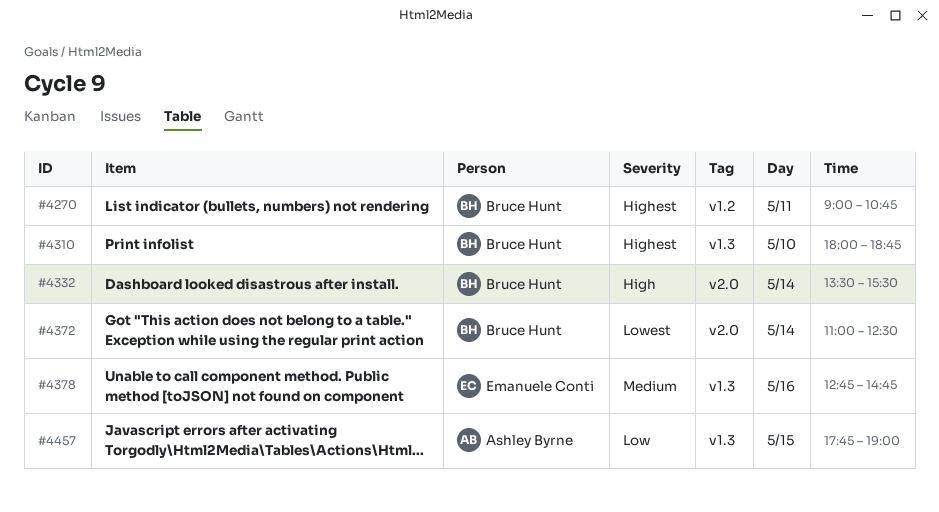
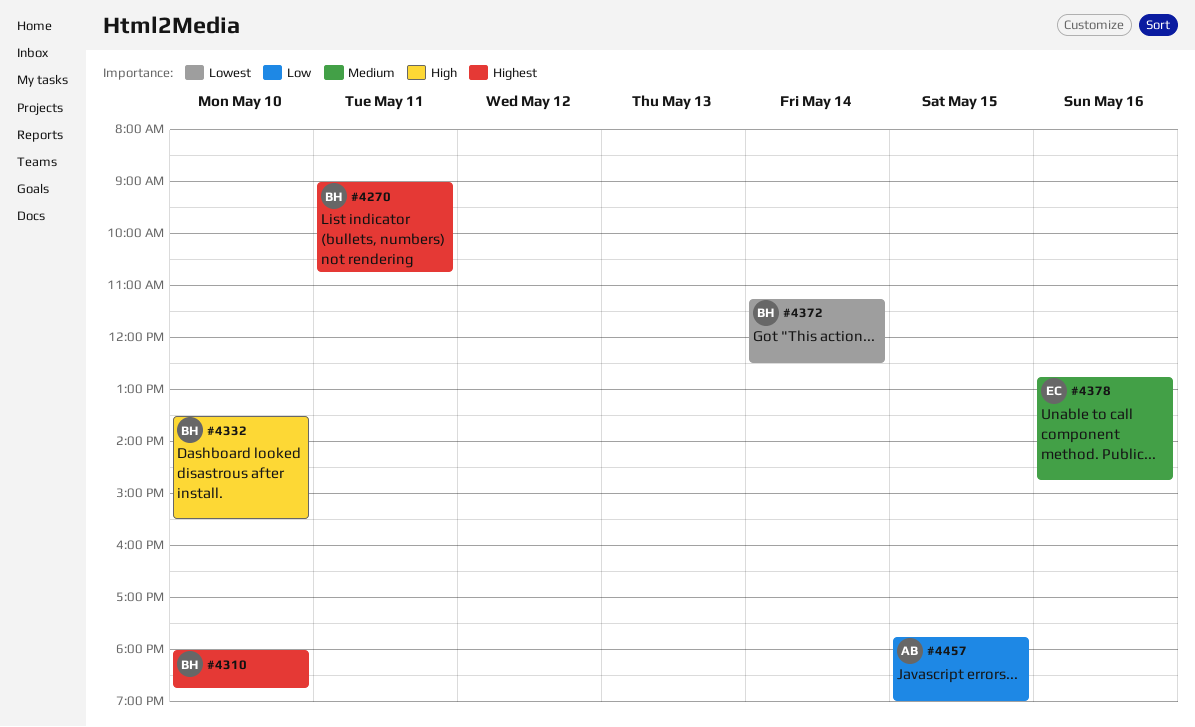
#4332, day: May 14 -> May 10
#4372, begins: 11:00 -> 11:15

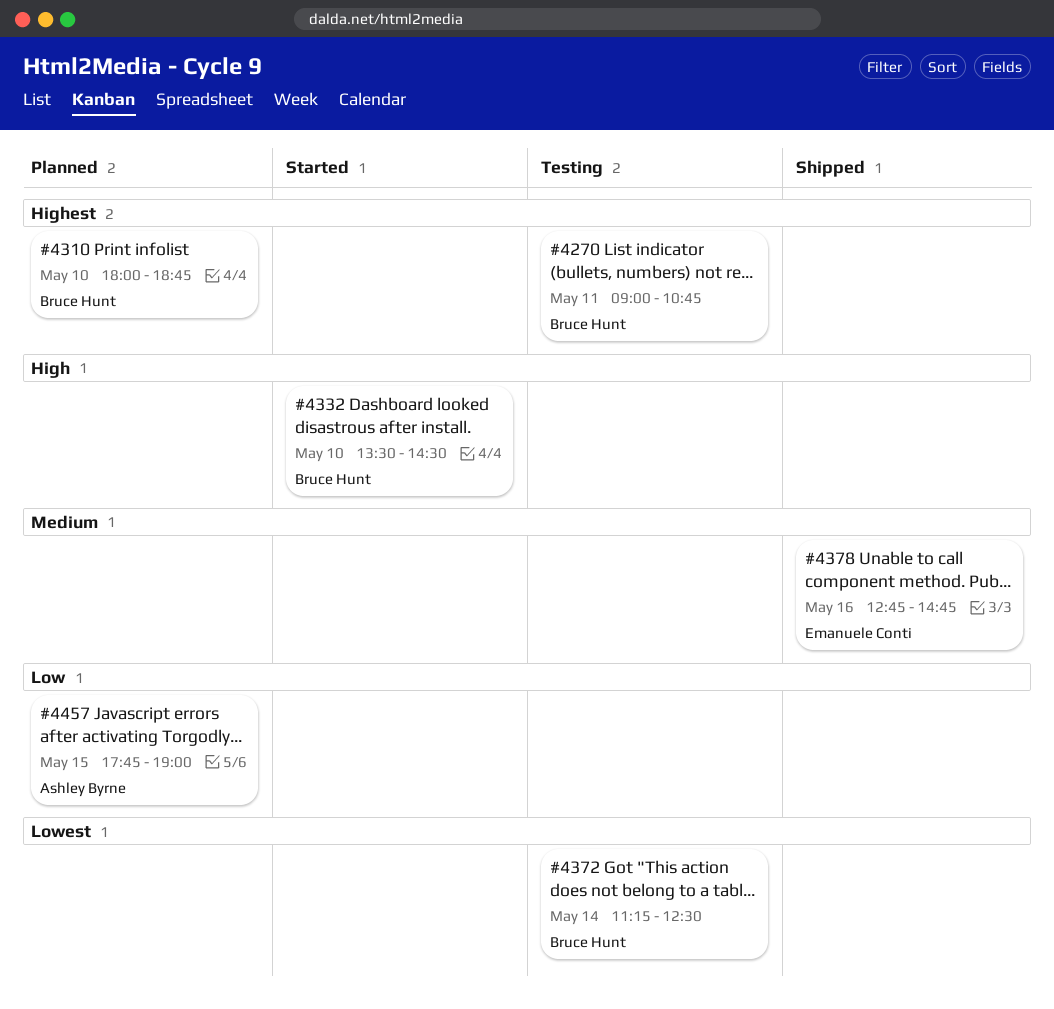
#4332, ends: 15:30 -> 14:30

